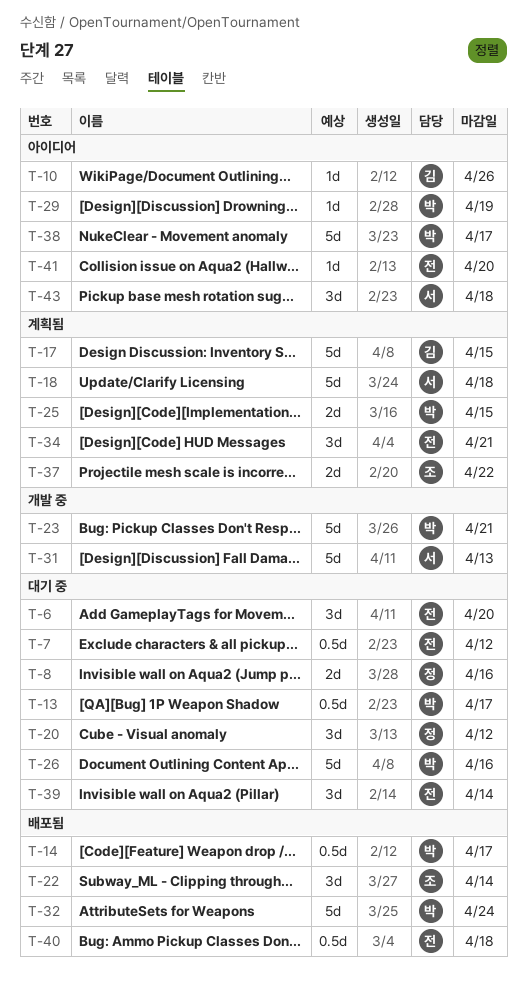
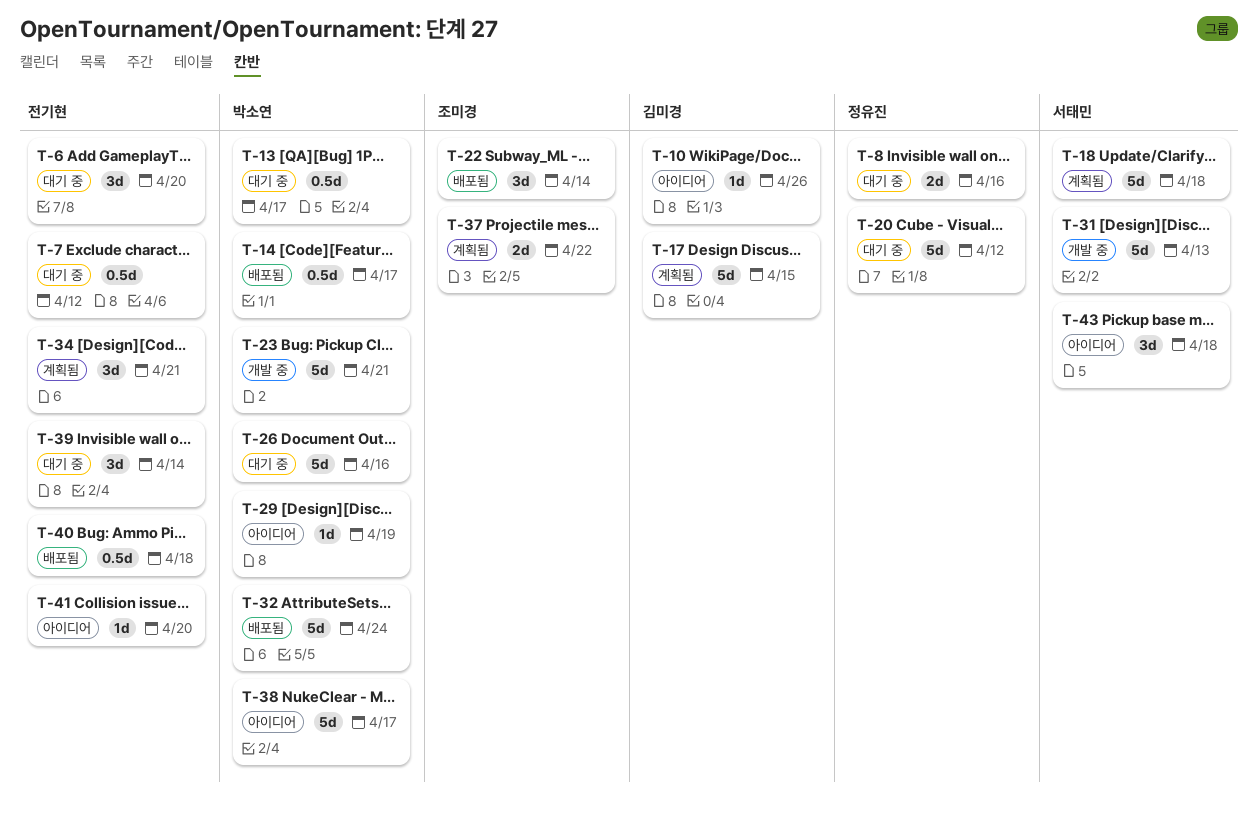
T-20, estimate: 3d -> 5d
T-25: present -> none

